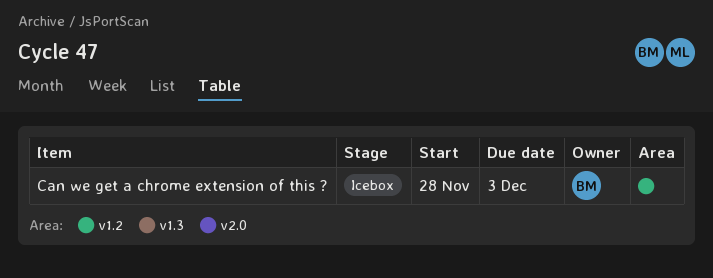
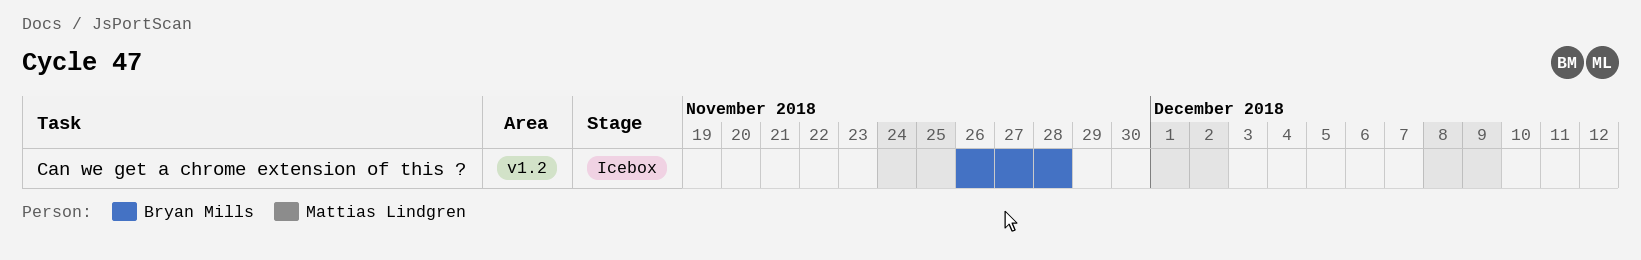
Can we get a chrome extension of this ?, start: Nov 28 -> Nov 26
Can we get a chrome extension of this ?, due: Dec 3 -> Nov 28

